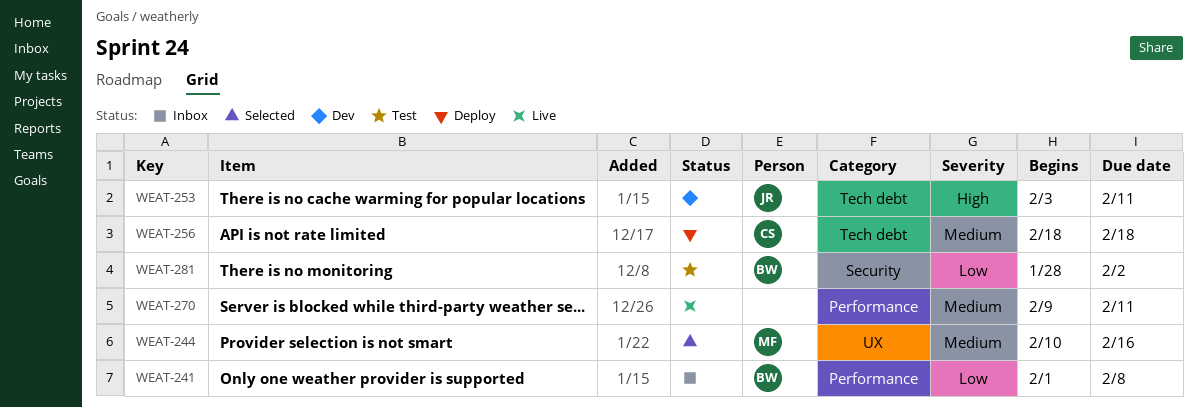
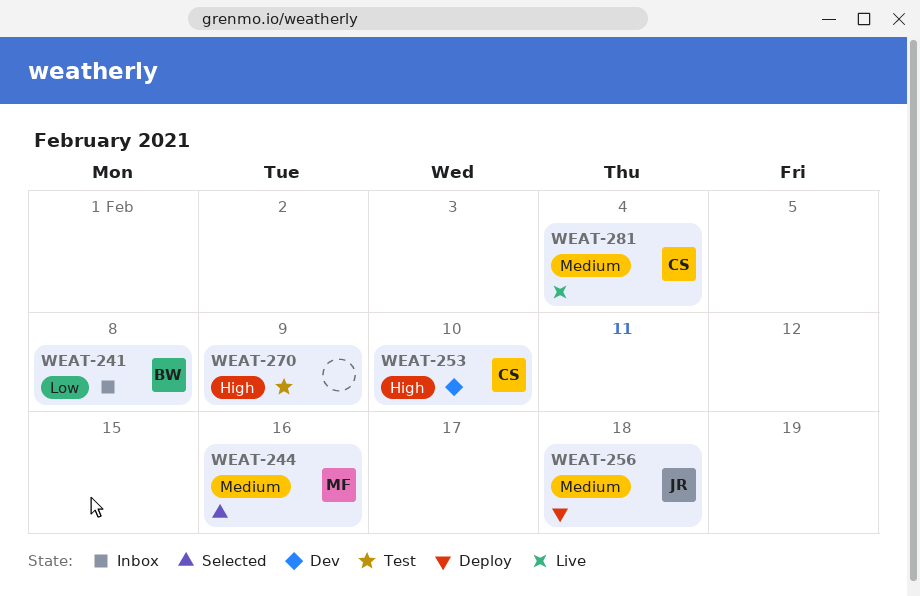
WEAT-253, owner: JR -> CS
WEAT-253, due: Feb 11 -> Feb 10
WEAT-256, owner: CS -> JR
WEAT-270, status: Live -> Test
WEAT-270, priority: Medium -> High
WEAT-270, due: Feb 11 -> Feb 9
WEAT-281, status: Test -> Live
WEAT-281, owner: BW -> CS
WEAT-281, priority: Low -> Medium
WEAT-281, due: Feb 2 -> Feb 4

